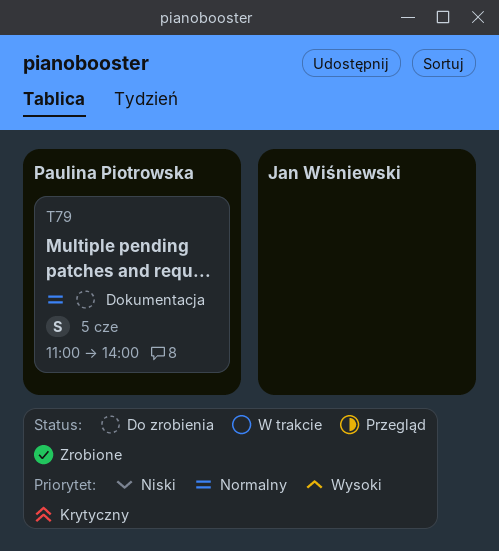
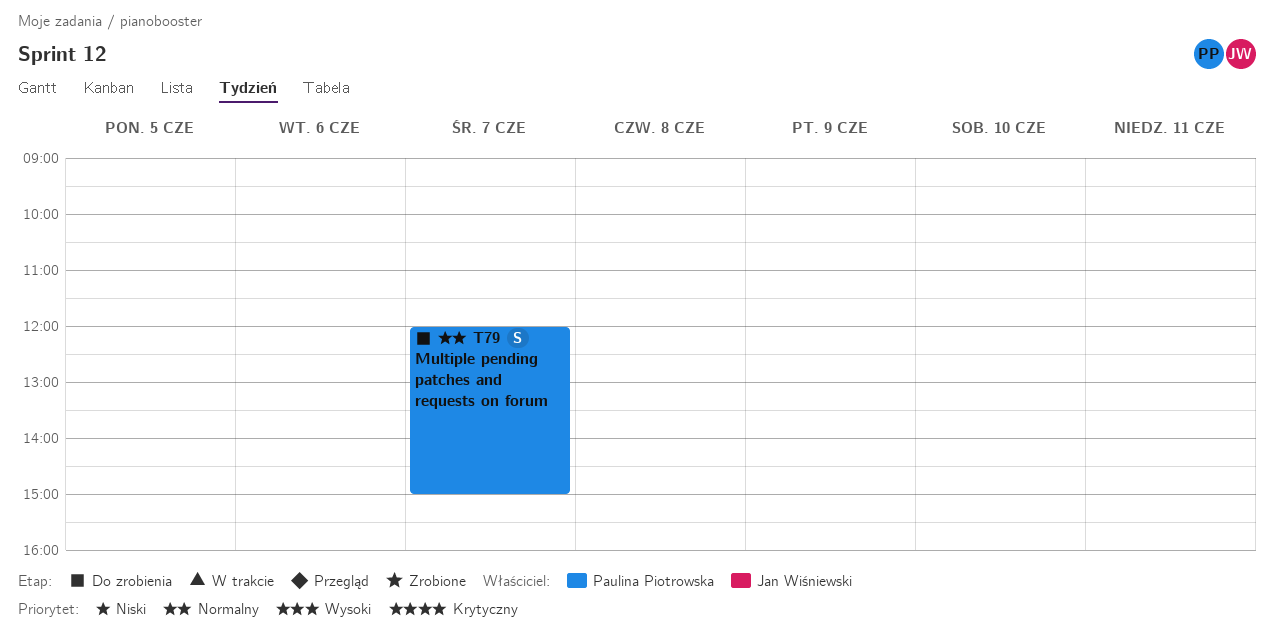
T79, day: Jun 5 -> Jun 7
T79, begins: 11:00 -> 12:00
T79, ends: 14:00 -> 15:00

